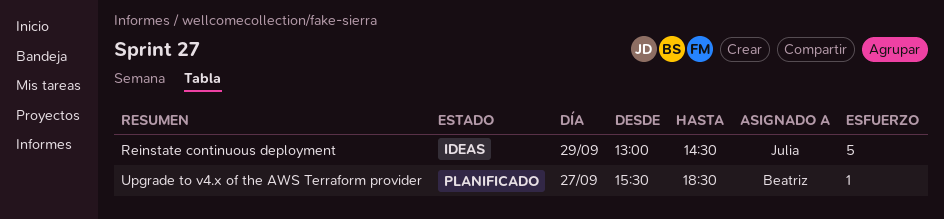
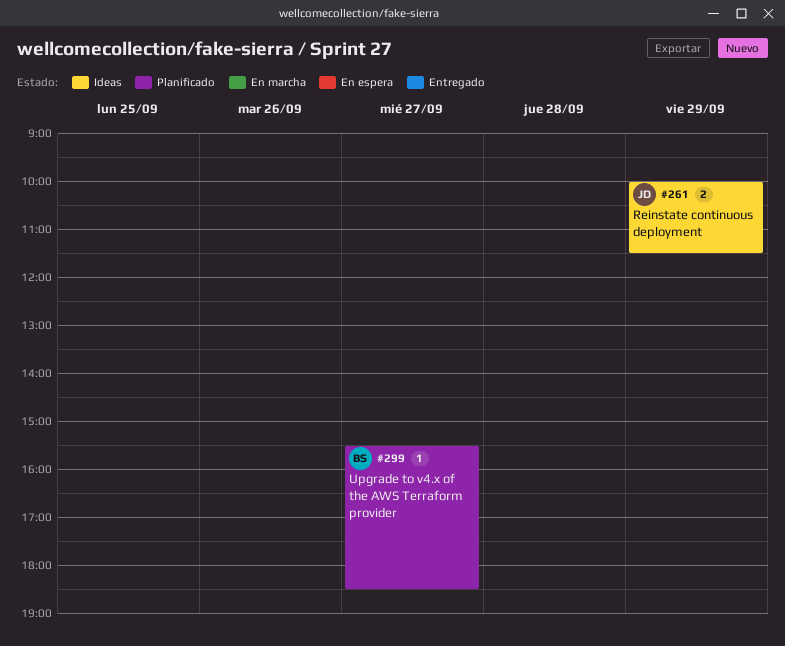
Reinstate continuous deployment, estimate: 5 -> 2
Reinstate continuous deployment, begins: 13:00 -> 10:00
Reinstate continuous deployment, ends: 14:30 -> 11:30

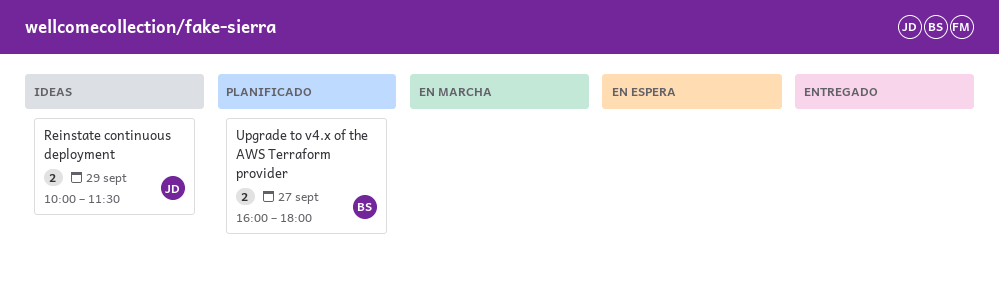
Upgrade to v4.x of the AWS Terraform provider, estimate: 1 -> 2
Upgrade to v4.x of the AWS Terraform provider, begins: 15:30 -> 16:00
Upgrade to v4.x of the AWS Terraform provider, ends: 18:30 -> 18:00

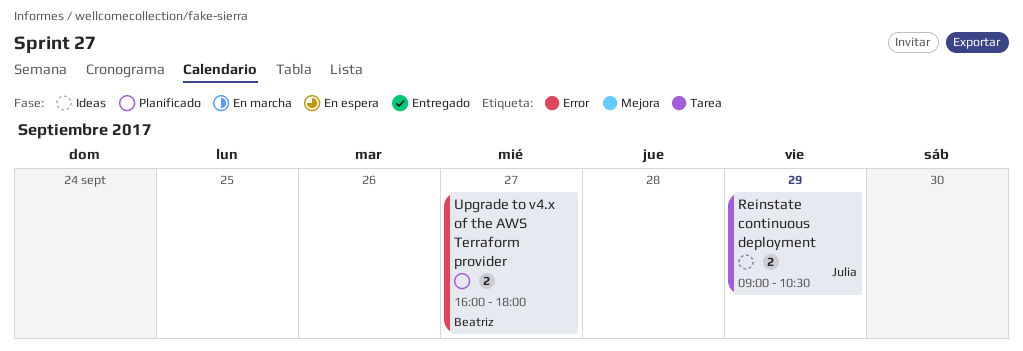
Reinstate continuous deployment, begins: 10:00 -> 09:00
Reinstate continuous deployment, ends: 11:30 -> 10:30

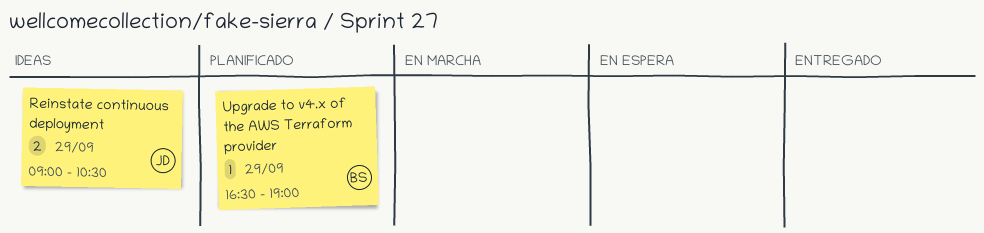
Upgrade to v4.x of the AWS Terraform provider, estimate: 2 -> 1
Upgrade to v4.x of the AWS Terraform provider, day: Sep 27 -> Sep 29
Upgrade to v4.x of the AWS Terraform provider, begins: 16:00 -> 16:30
Upgrade to v4.x of the AWS Terraform provider, ends: 18:00 -> 19:00

